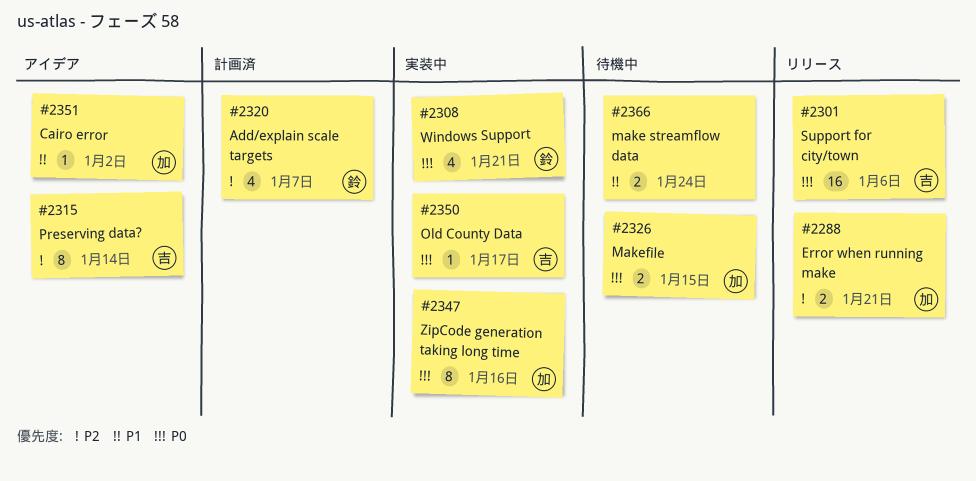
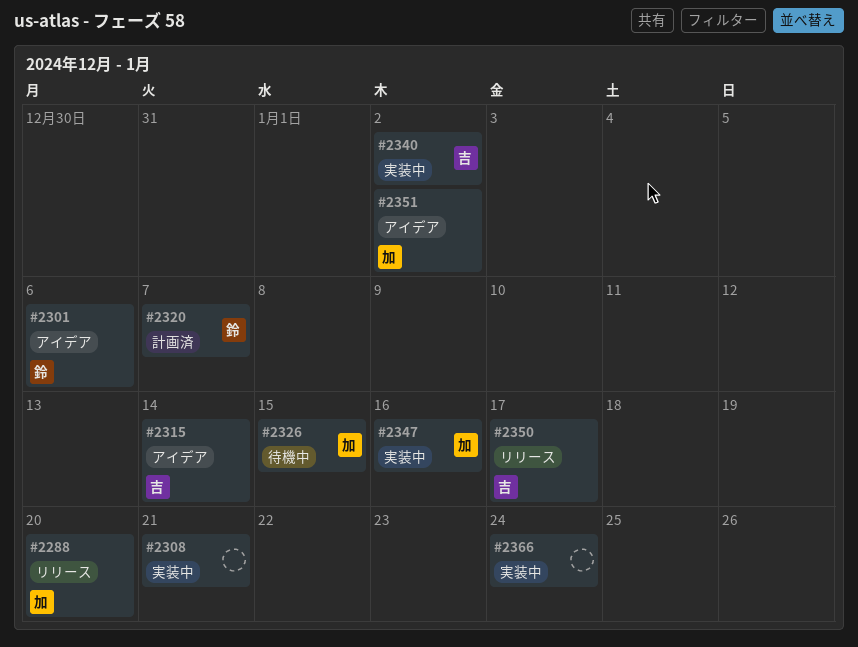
#2288, due: Jan 21 -> Jan 20
#2301, status: リリース -> アイデア
#2301, owner: 吉 -> 鈴
#2308, owner: 鈴 -> none
#2340: none -> present
#2350, status: 実装中 -> リリース
#2366, status: 待機中 -> 実装中

